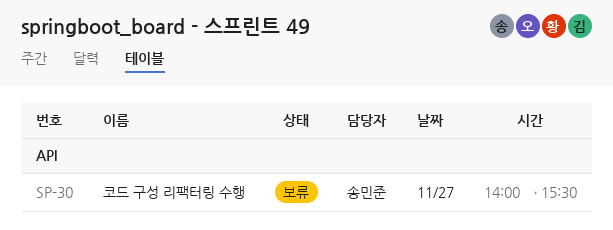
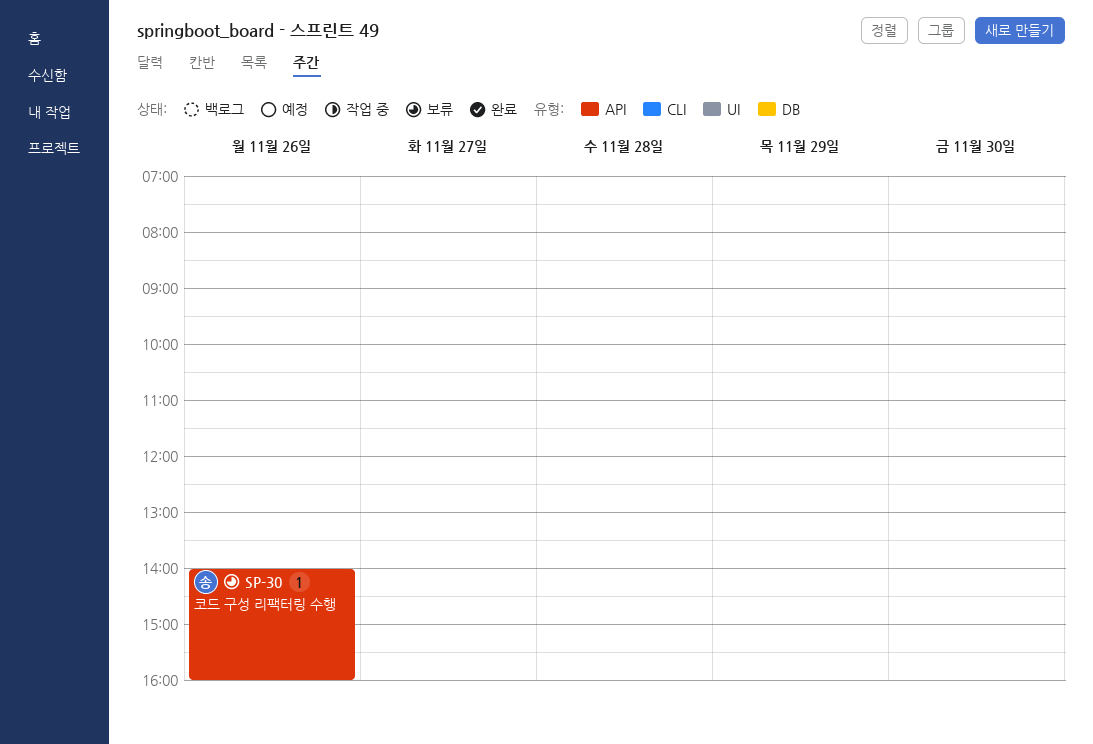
SP-30, day: Nov 27 -> Nov 26
SP-30, ends: 15:30 -> 16:00

